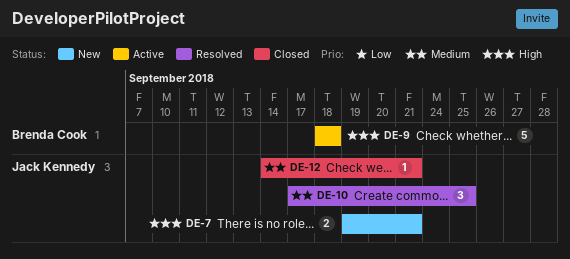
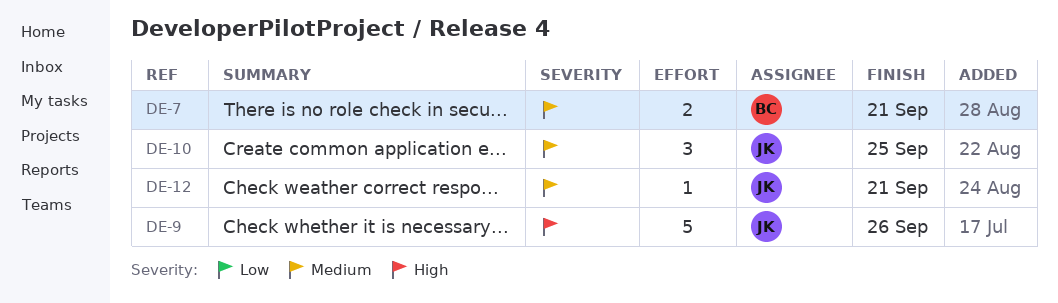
DE-7, owner: Jack Kennedy -> Brenda Cook
DE-7, priority: High -> Medium
DE-9, owner: Brenda Cook -> Jack Kennedy
DE-9, due: Sep 18 -> Sep 26

